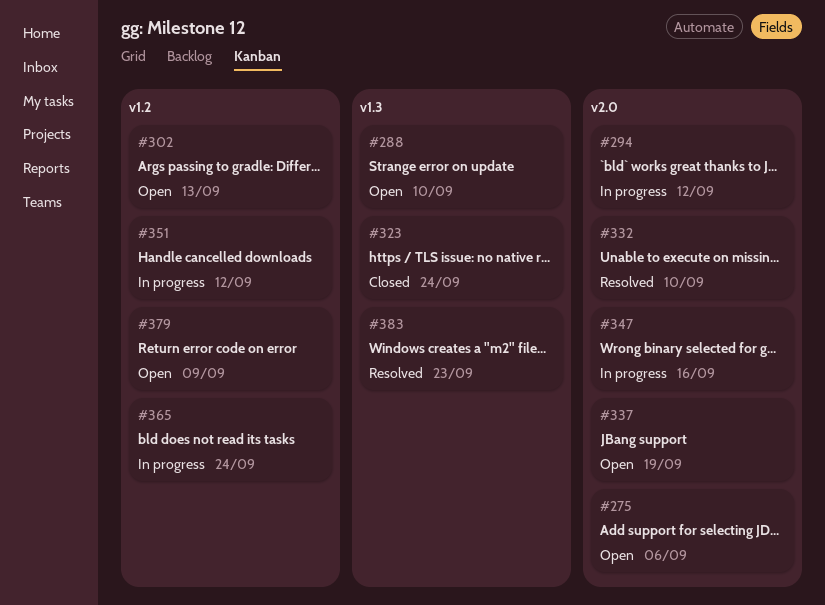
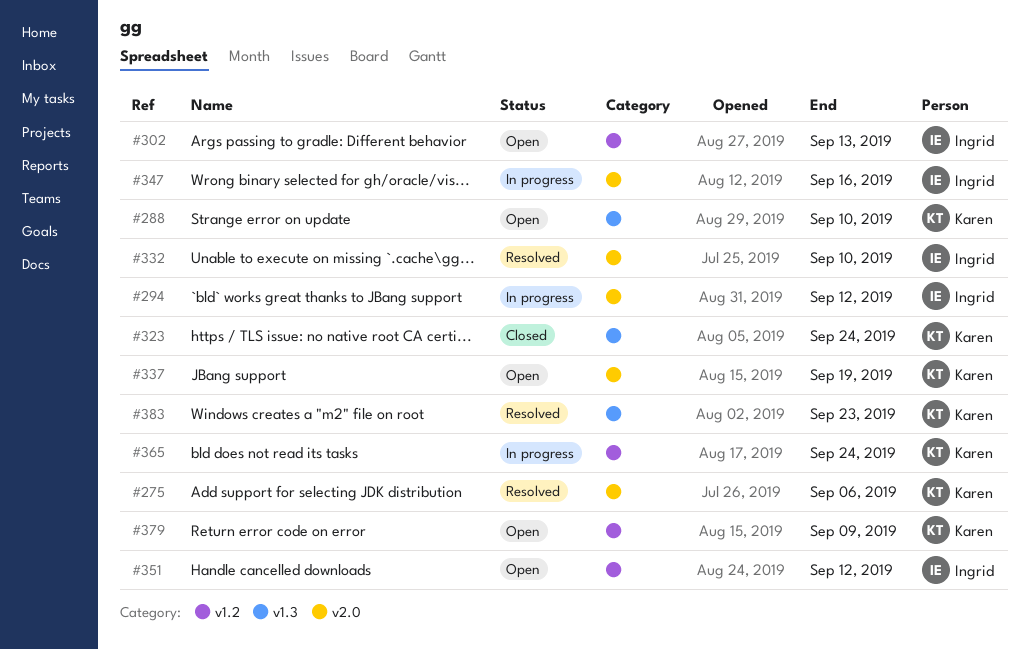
#275, status: Open -> Resolved
#351, status: In progress -> Open

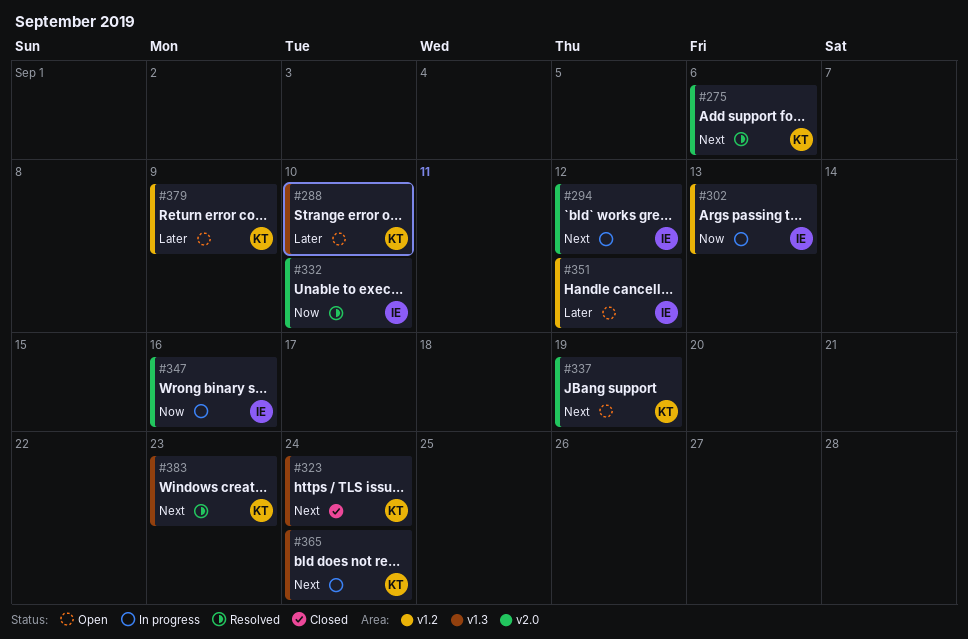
#302, status: Open -> In progress
#365, label: v1.2 -> v1.3

